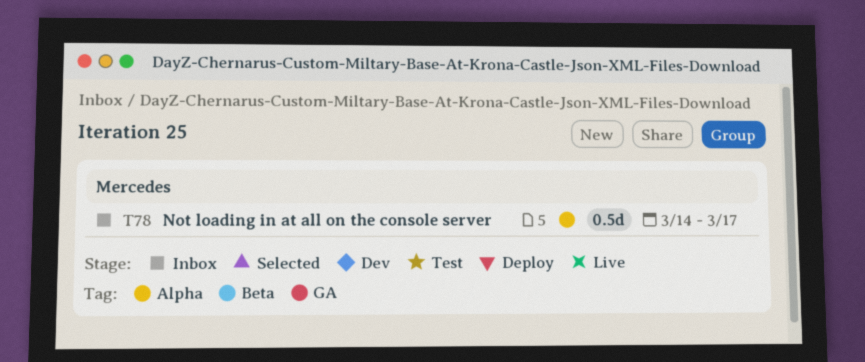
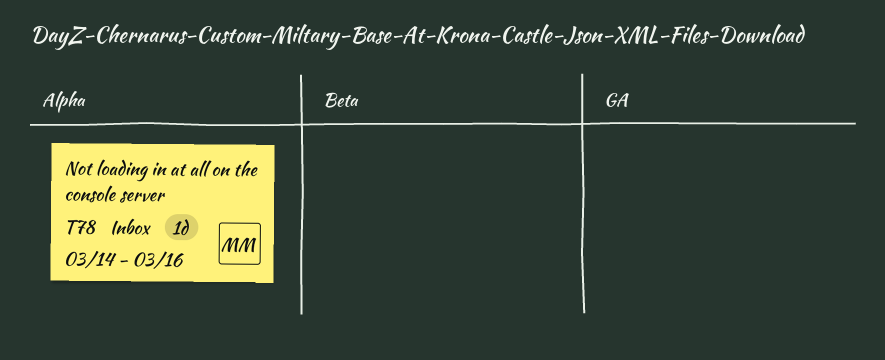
T78, estimate: 0.5d -> 1d
T78, due: Mar 17 -> Mar 16

